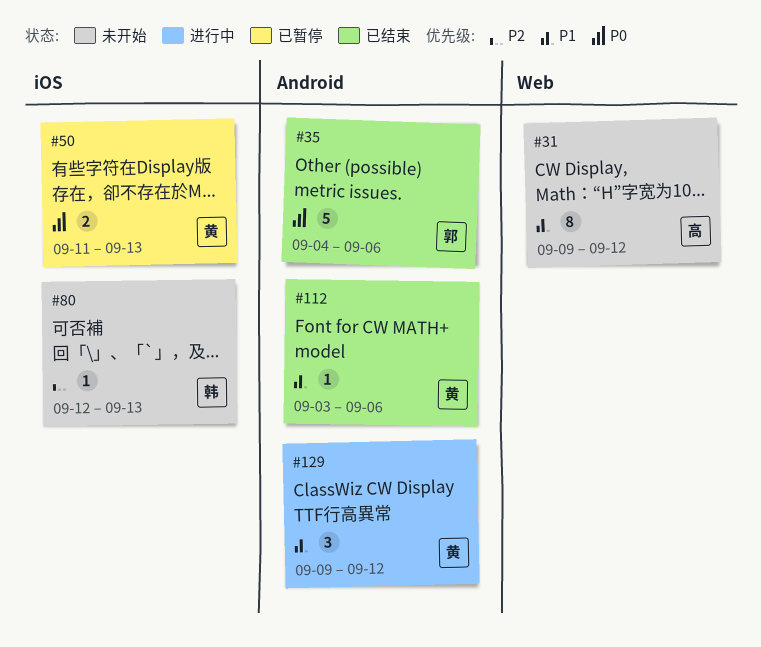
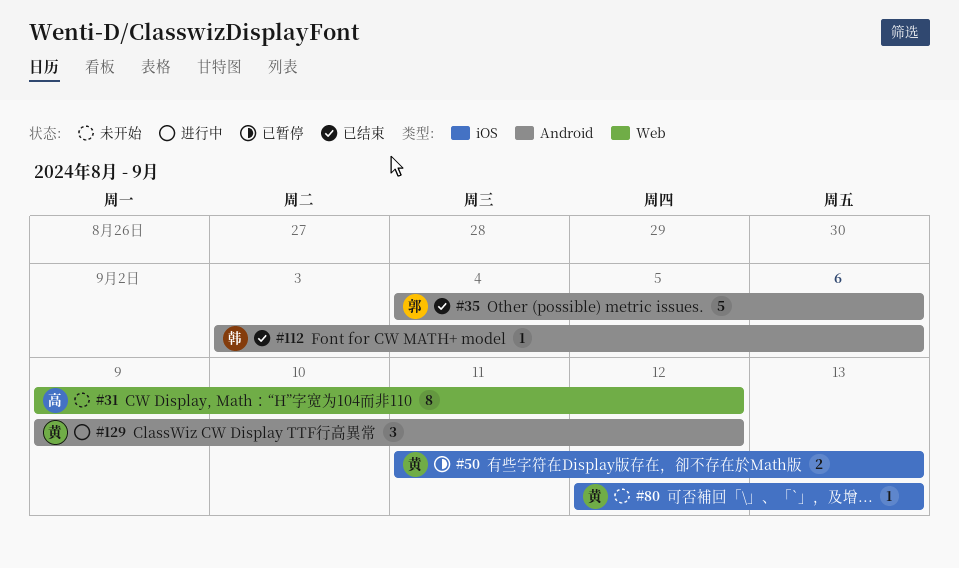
#80, owner: 韩 -> 黄
#112, owner: 黄 -> 韩

